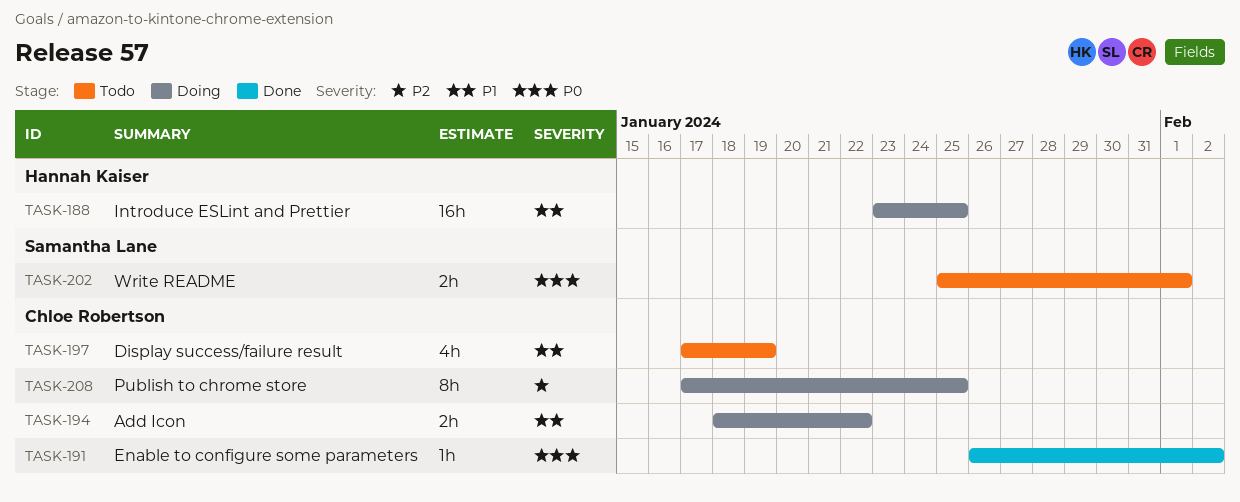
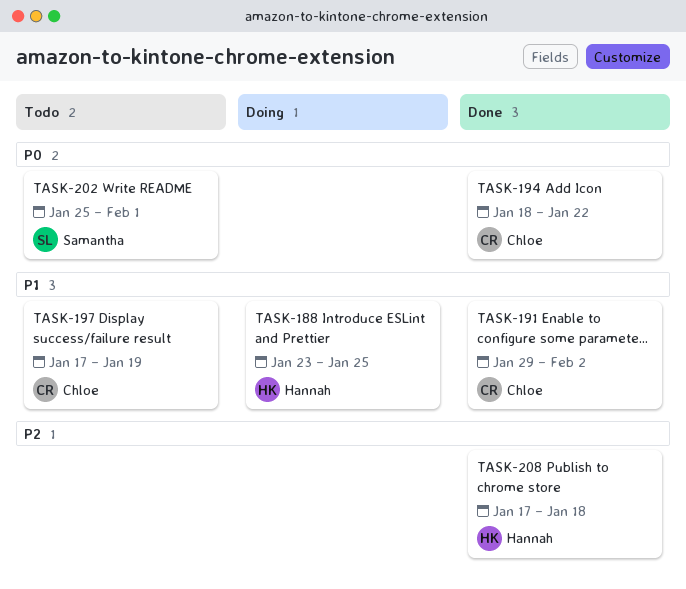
TASK-191, priority: P0 -> P1
TASK-191, start: Jan 26 -> Jan 29
TASK-194, status: Doing -> Done
TASK-194, priority: P1 -> P0
TASK-208, status: Doing -> Done
TASK-208, owner: Chloe Robertson -> Hannah Kaiser
TASK-208, due: Jan 25 -> Jan 18

